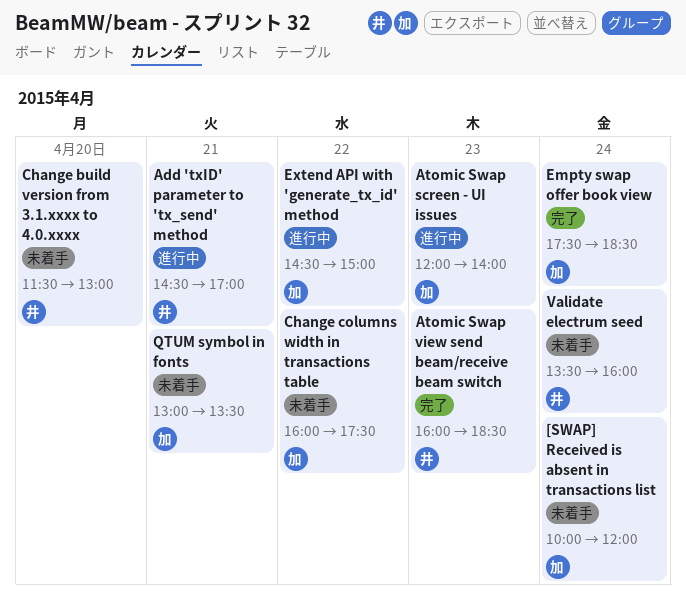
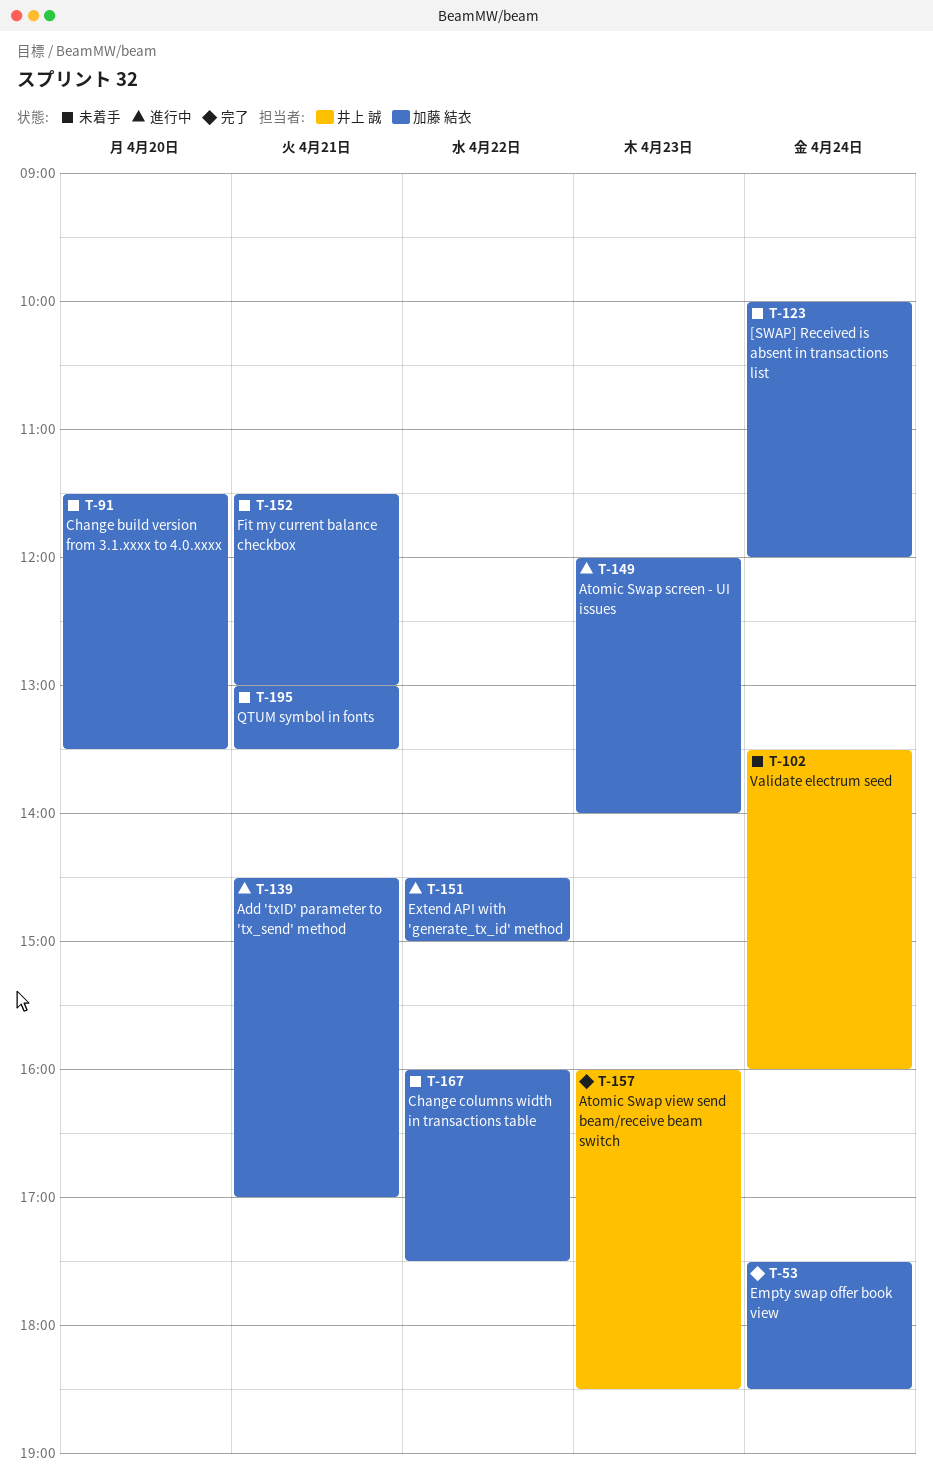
Add 'txID' parameter to 'tx_send' method, owner: 井上 誠 -> 加藤 結衣
Change build version from 3.1.xxxx to 4.0.xxxx, owner: 井上 誠 -> 加藤 結衣
Change build version from 3.1.xxxx to 4.0.xxxx, ends: 13:00 -> 13:30
Fit my current balance checkbox: none -> present

